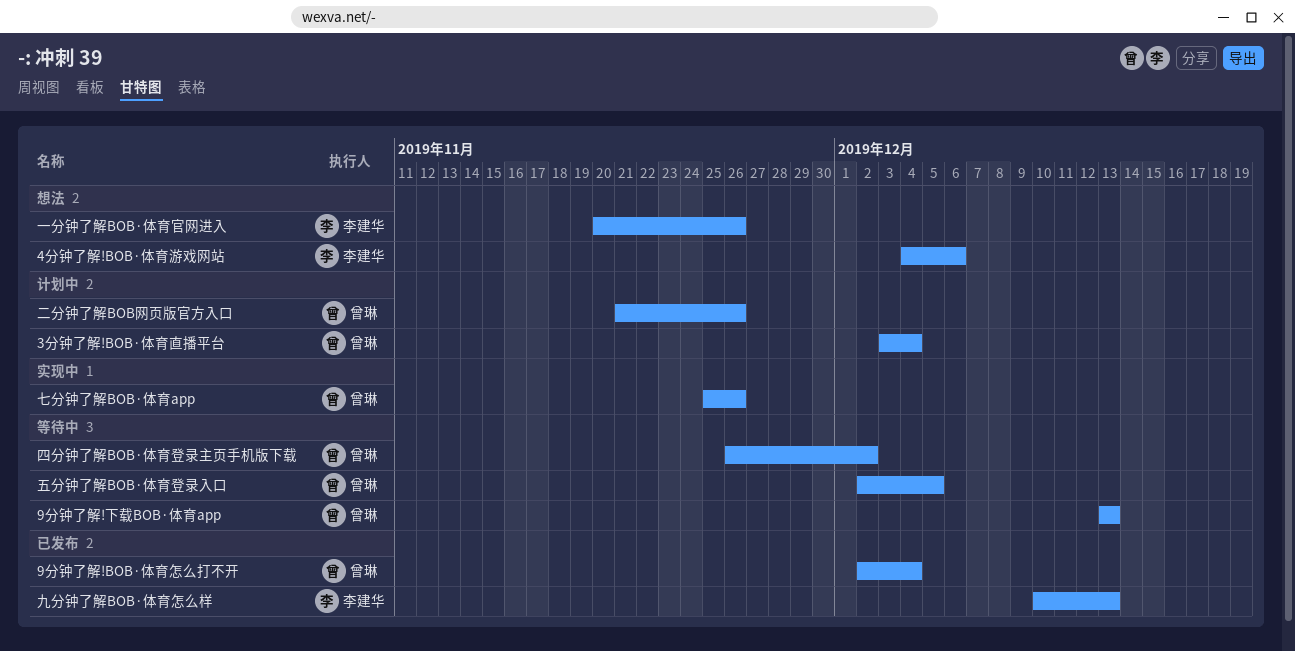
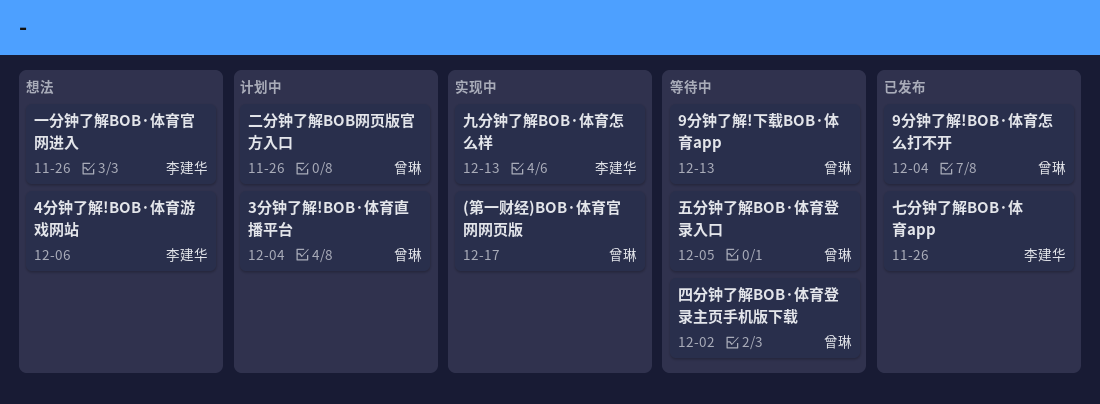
(第一财经)BOB·体育官网网页版: none -> present
七分钟了解BOB·体育app, status: 实现中 -> 已发布
七分钟了解BOB·体育app, owner: 曾琳 -> 李建华
九分钟了解BOB·体育怎么样, status: 已发布 -> 实现中

